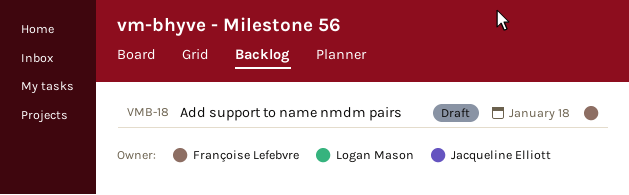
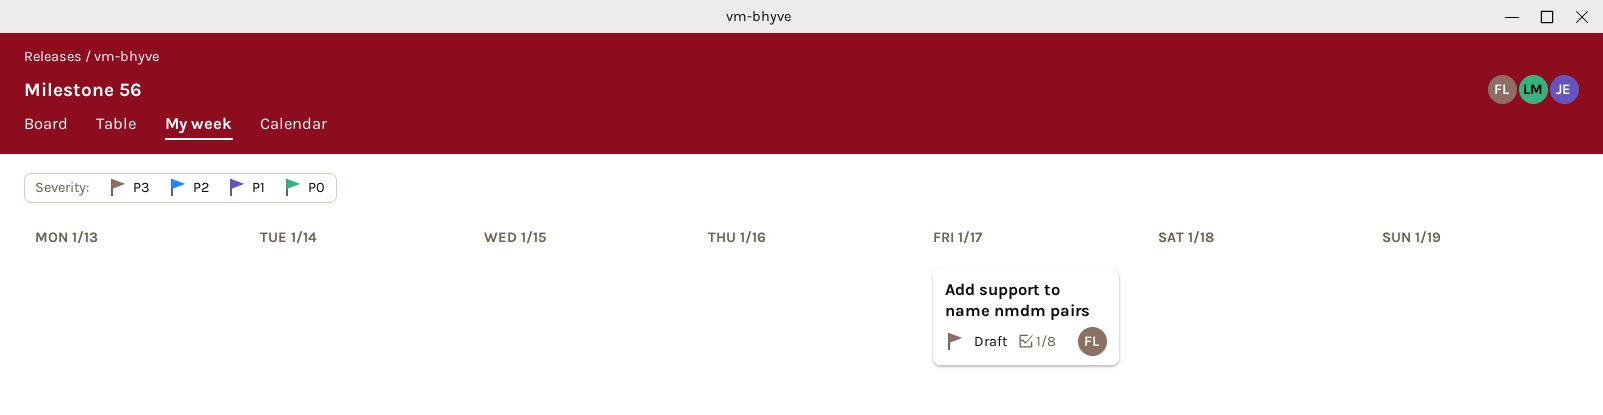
Add support to name nmdm pairs, due: Jan 18 -> Jan 17

